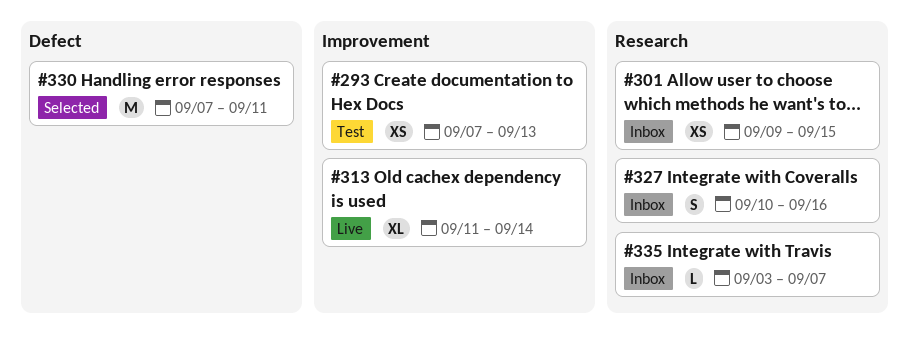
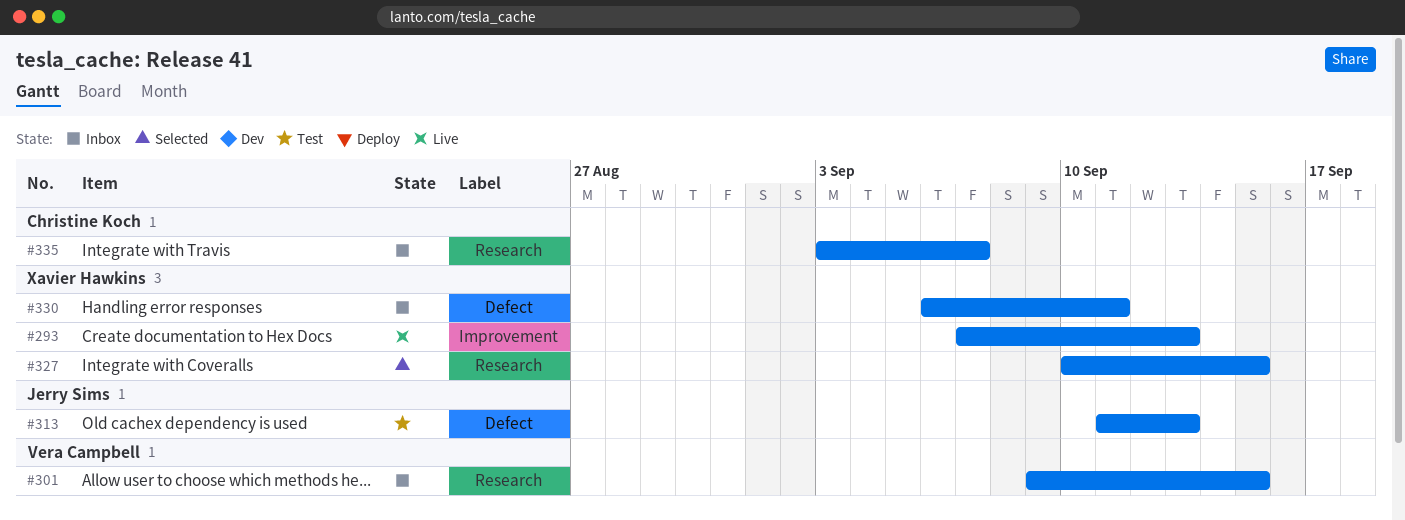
#293, status: Test -> Live
#313, status: Live -> Test
#313, label: Improvement -> Defect
#313, due: Sep 14 -> Sep 13
#327, status: Inbox -> Selected
#327, due: Sep 16 -> Sep 15
#330, status: Selected -> Inbox
#330, start: Sep 7 -> Sep 6

